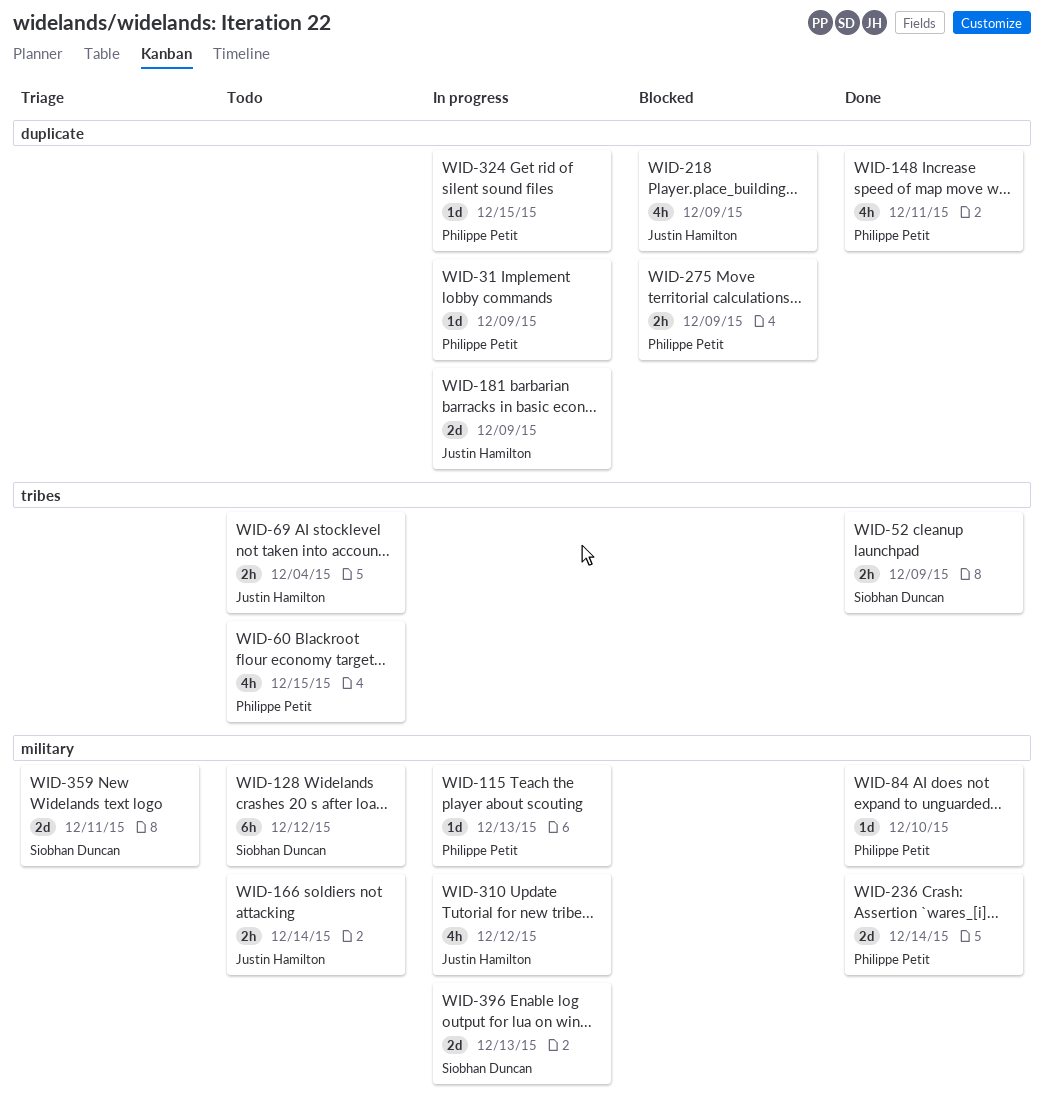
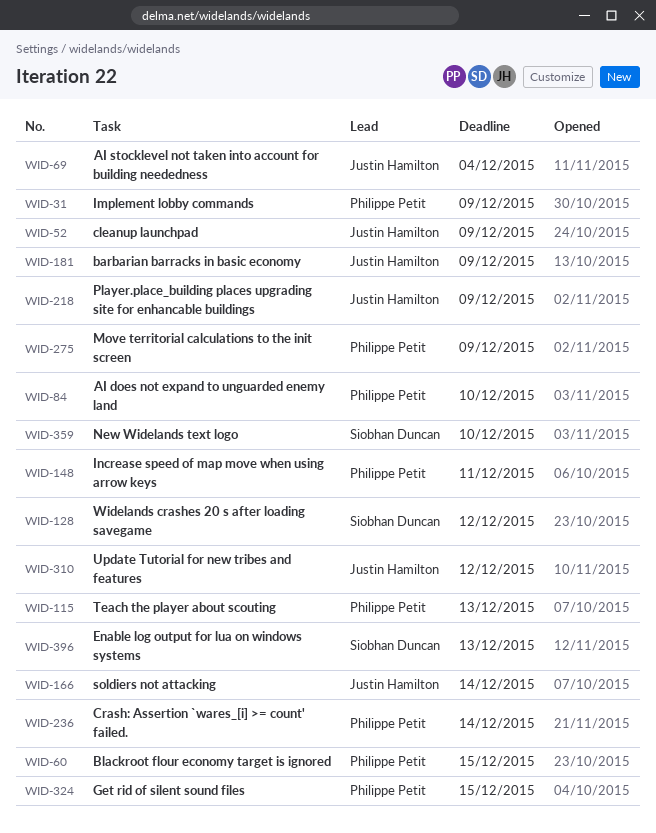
WID-52, owner: Siobhan Duncan -> Justin Hamilton
WID-359, due: Dec 11 -> Dec 10

